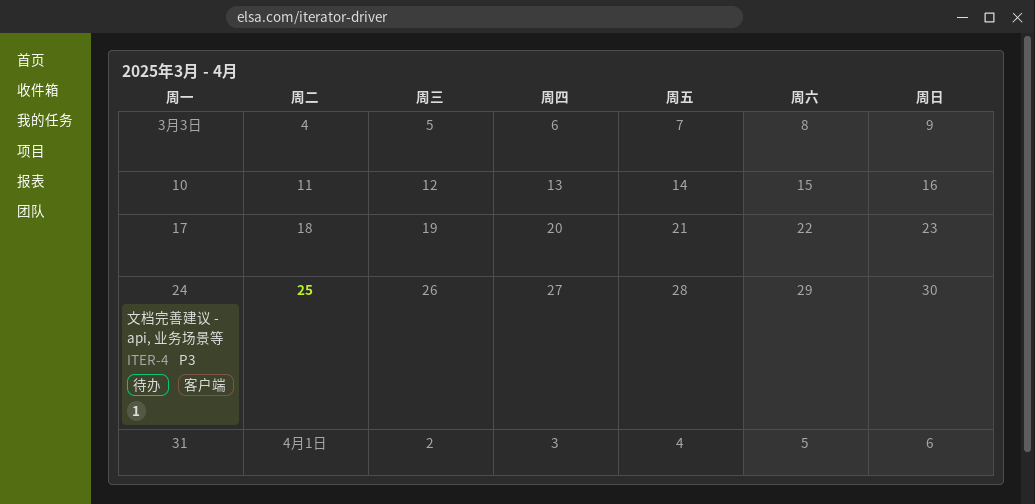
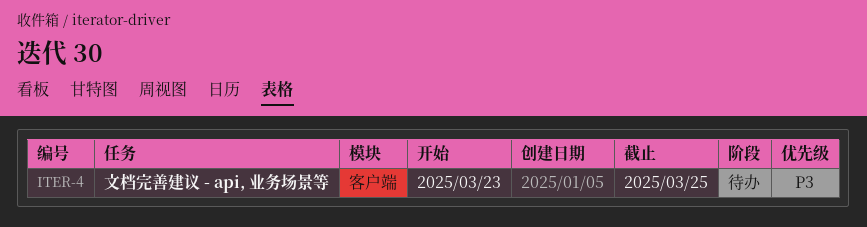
ITER-4, due: Mar 24 -> Mar 25

